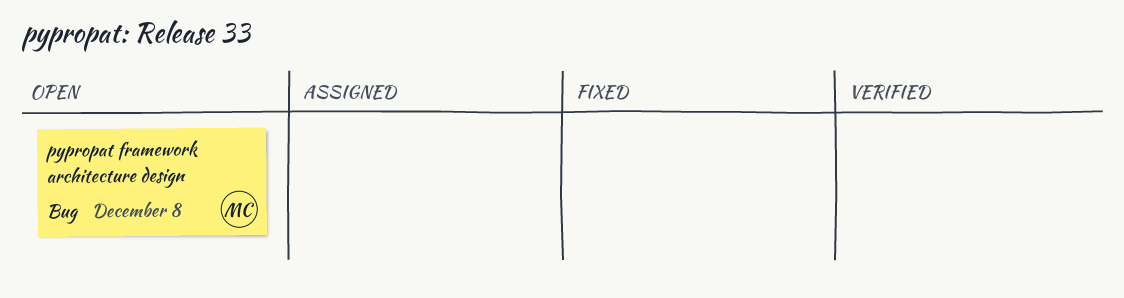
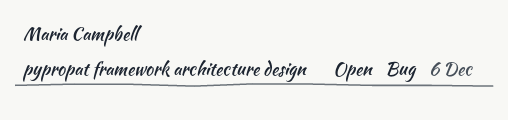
pypropat framework architecture design, due: Dec 8 -> Dec 6

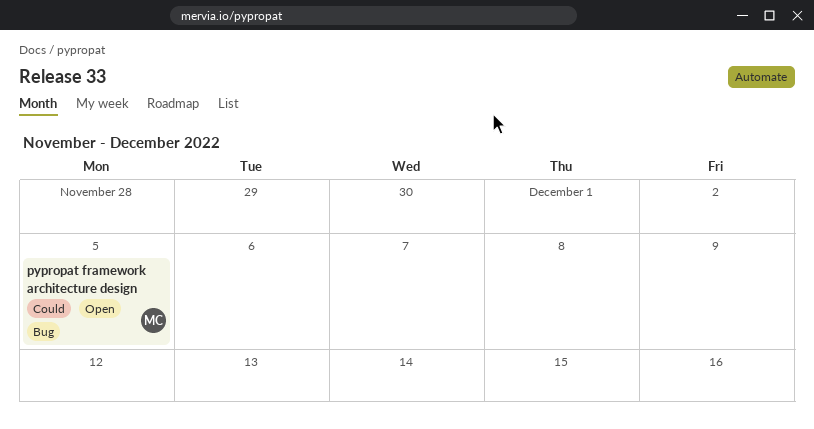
pypropat framework architecture design, due: Dec 6 -> Dec 5

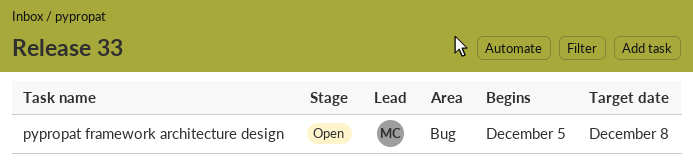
pypropat framework architecture design, due: Dec 5 -> Dec 8

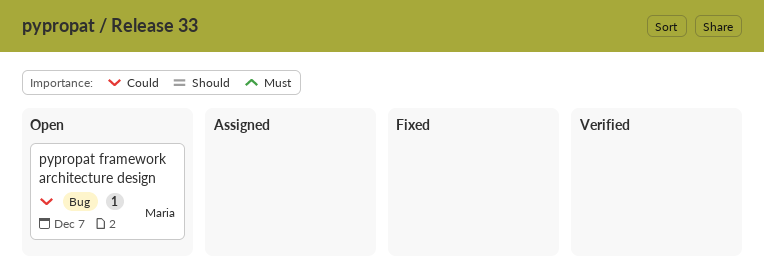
pypropat framework architecture design, due: Dec 8 -> Dec 7

